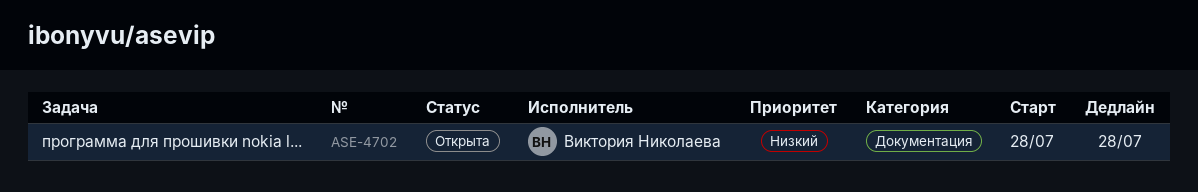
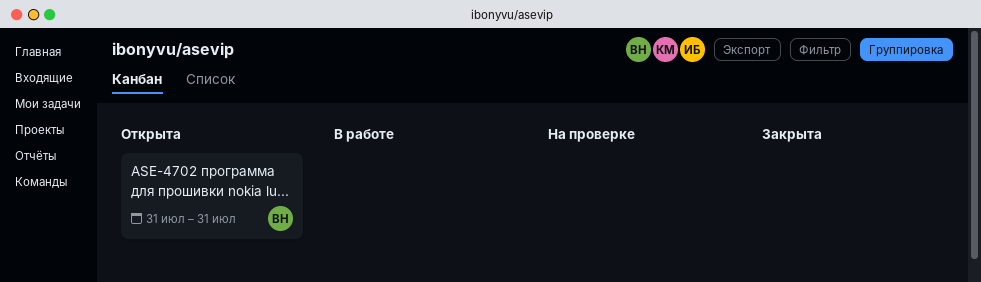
ASE-4702, start: Jul 28 -> Jul 31
ASE-4702, due: Jul 28 -> Jul 31

